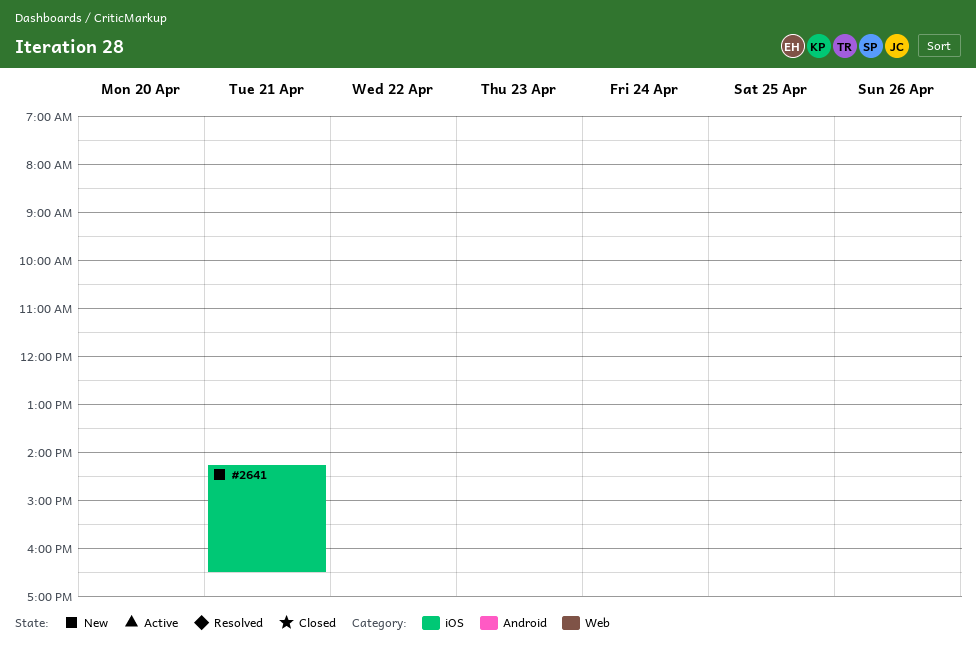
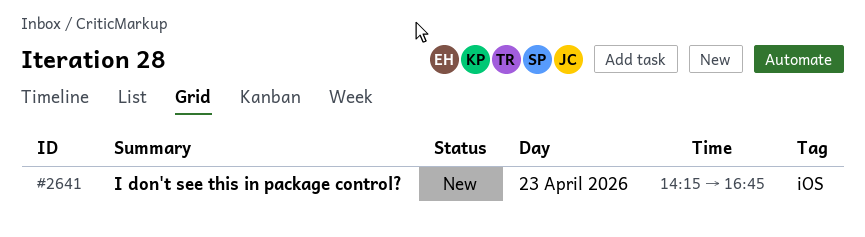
#2641, day: Apr 21 -> Apr 23
#2641, ends: 16:30 -> 16:45

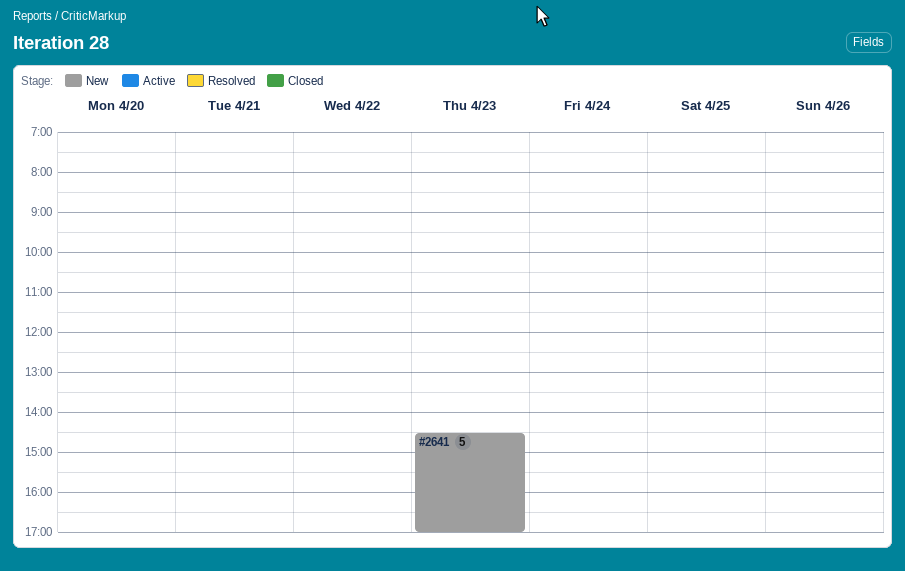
#2641, begins: 14:15 -> 14:30
#2641, ends: 16:45 -> 17:00

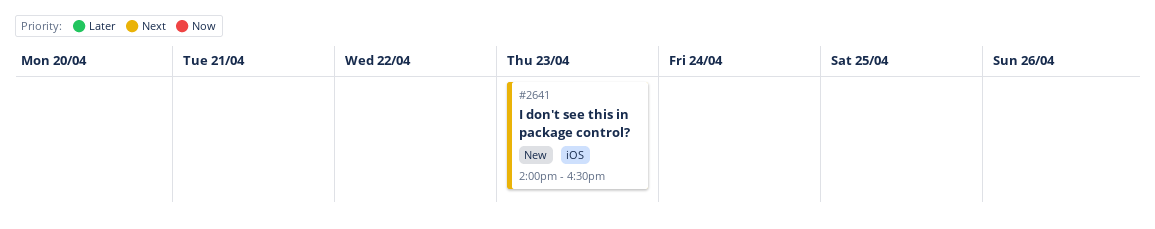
#2641, begins: 14:30 -> 14:00
#2641, ends: 17:00 -> 16:30

